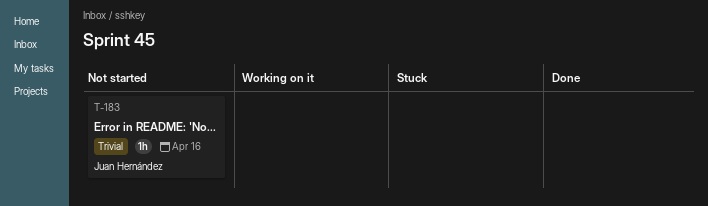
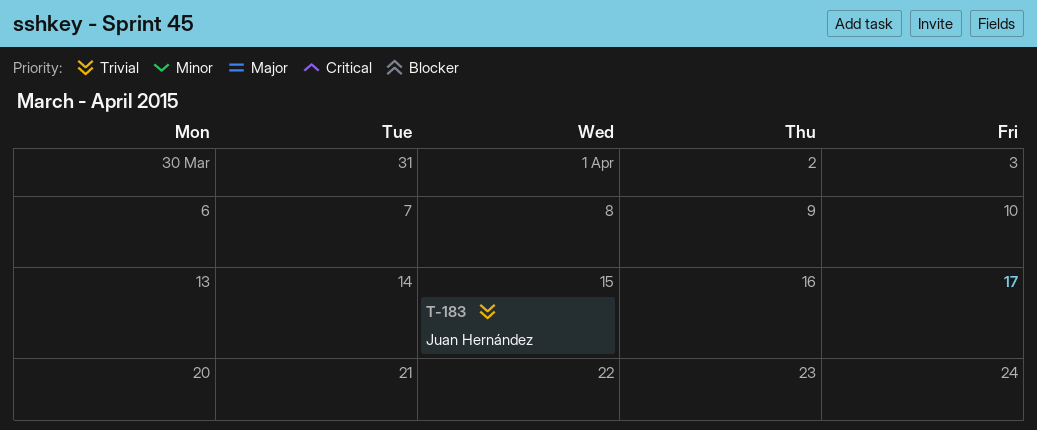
T-183, due: Apr 16 -> Apr 15

